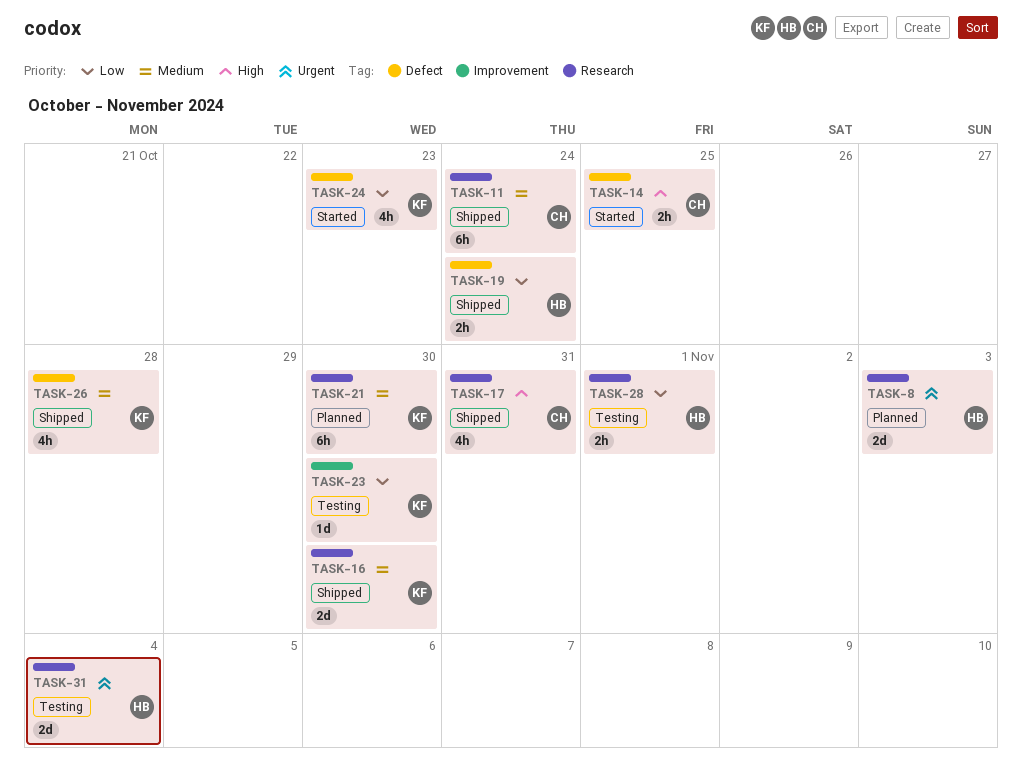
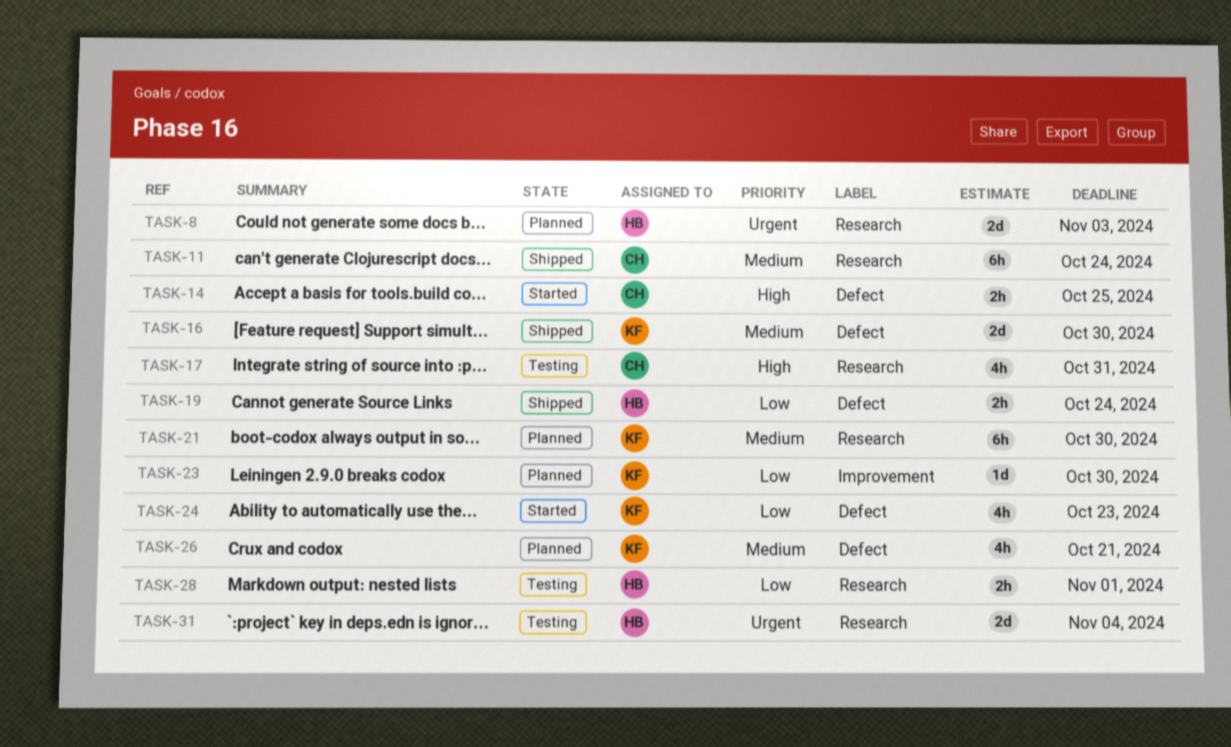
TASK-16, label: Research -> Defect
TASK-17, status: Shipped -> Testing
TASK-23, status: Testing -> Planned
TASK-26, status: Shipped -> Planned
TASK-26, due: Oct 28 -> Oct 21

